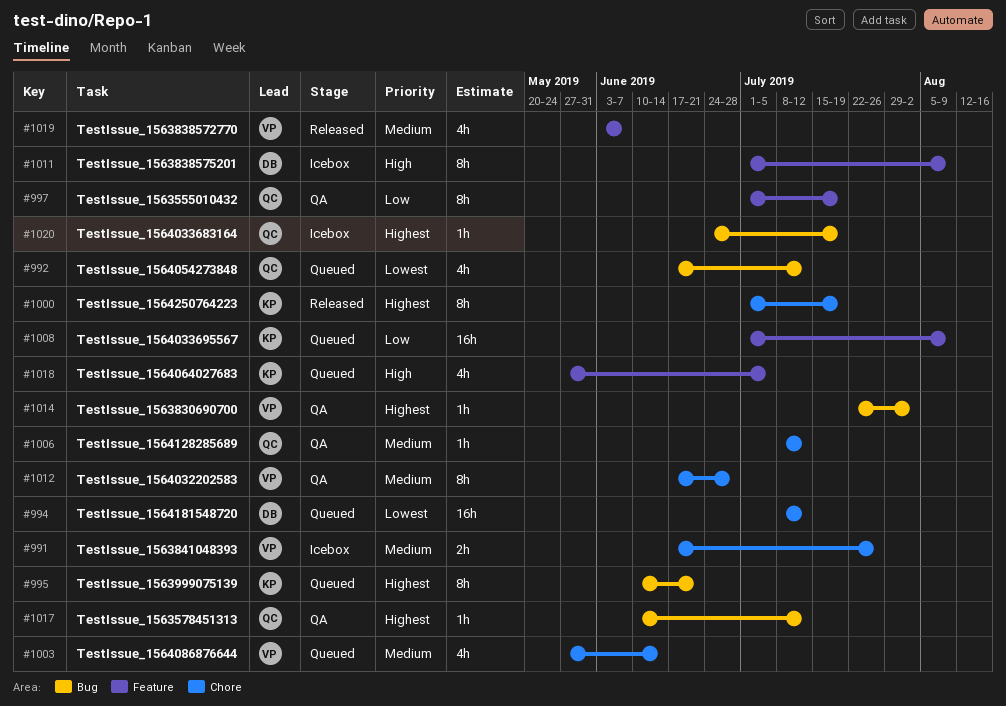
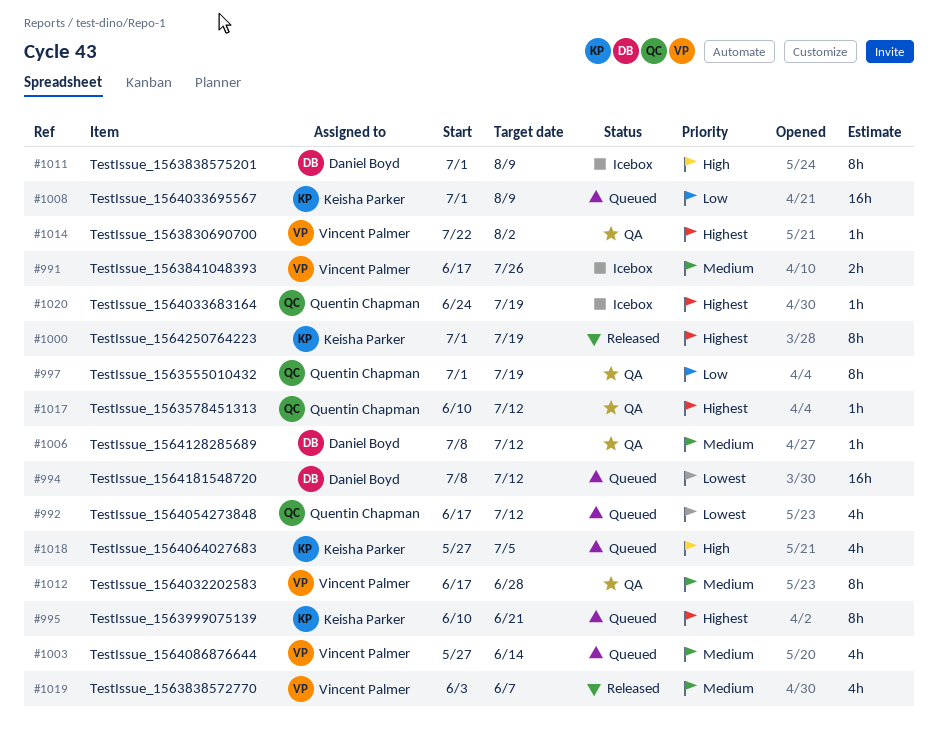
#1006, owner: Quentin Chapman -> Daniel Boyd

